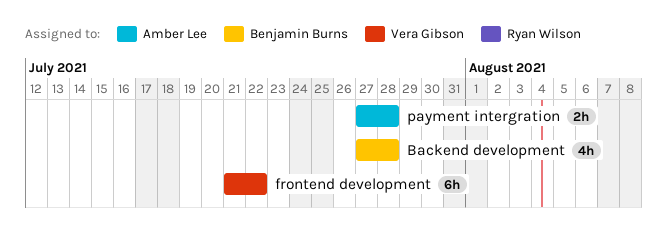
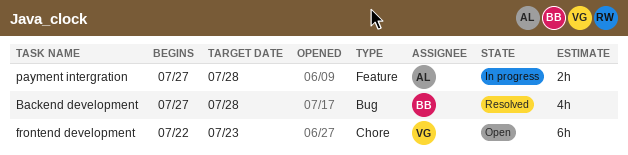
frontend development, start: Jul 21 -> Jul 22
frontend development, due: Jul 22 -> Jul 23

